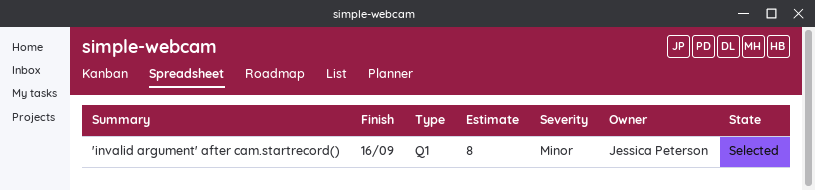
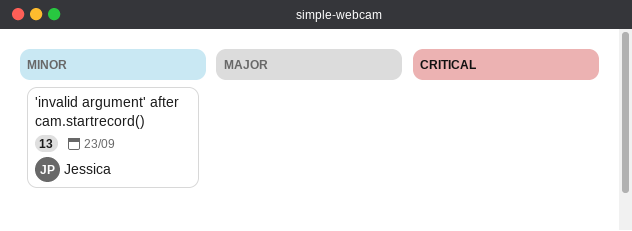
'invalid argument' after cam.startrecord(), estimate: 8 -> 13
'invalid argument' after cam.startrecord(), due: Sep 16 -> Sep 23

